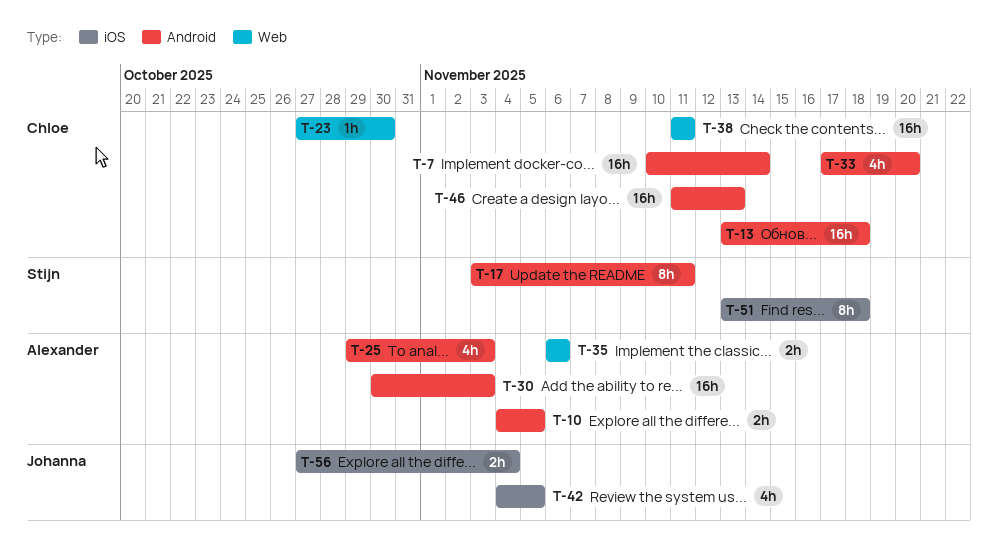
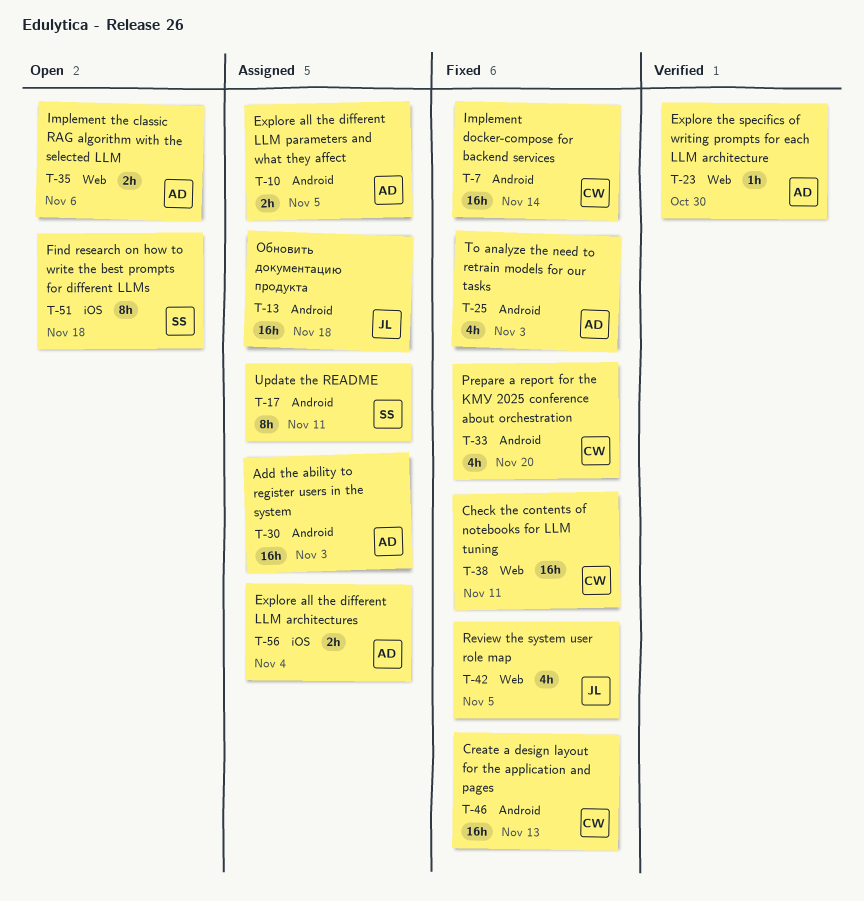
T-13, owner: Chloe -> Johanna
T-23, owner: Chloe -> Alexander
T-42, label: iOS -> Web
T-56, owner: Johanna -> Alexander

